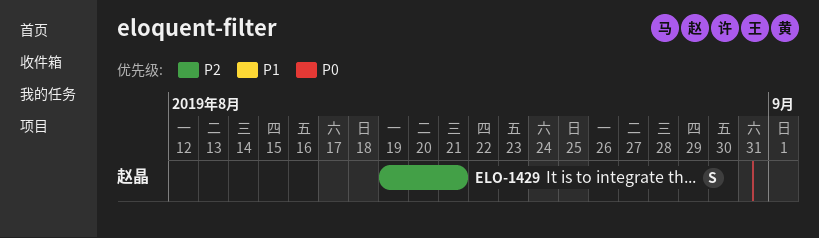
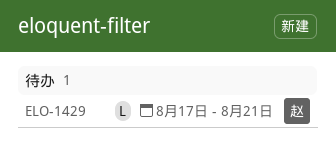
ELO-1429, estimate: S -> L
ELO-1429, start: Aug 19 -> Aug 17

